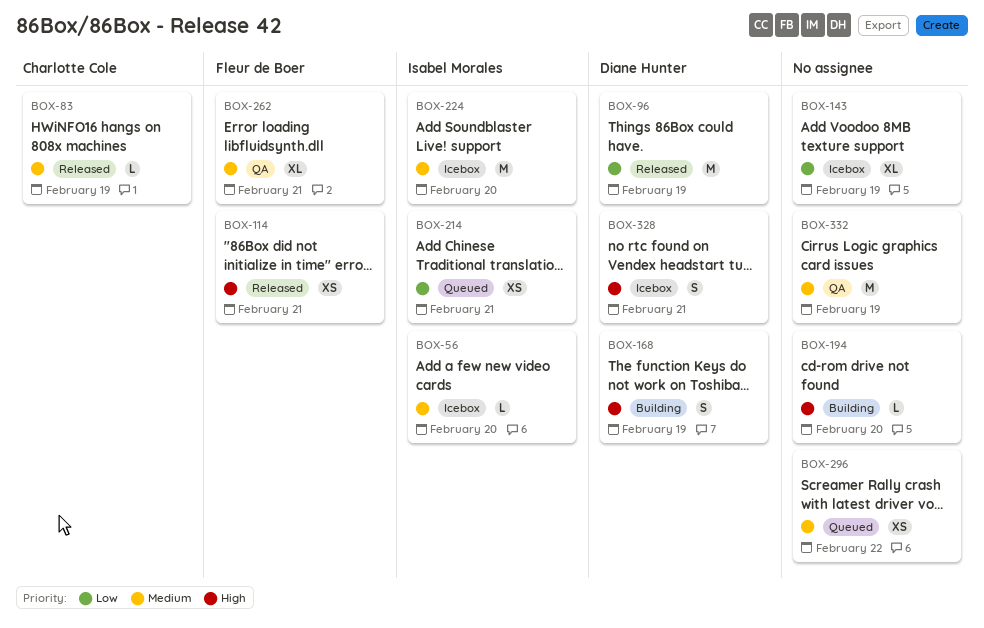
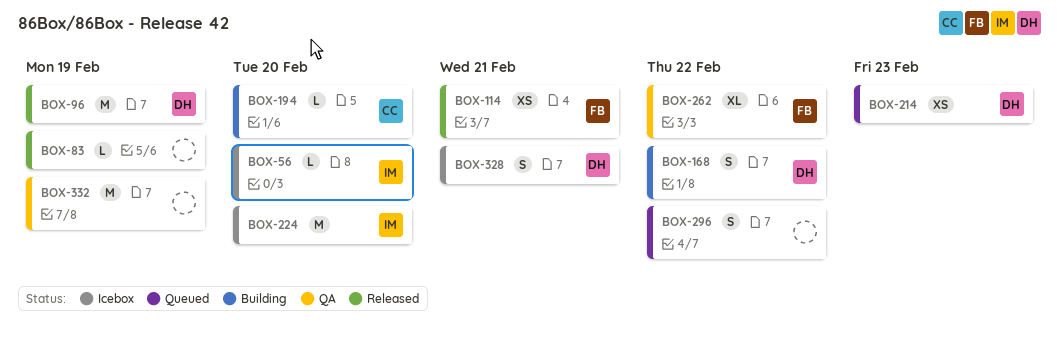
BOX-83, owner: Charlotte Cole -> none
BOX-143: present -> none
BOX-168, due: Feb 19 -> Feb 22
BOX-194, owner: none -> Charlotte Cole
BOX-214, owner: Isabel Morales -> Diane Hunter
BOX-214, due: Feb 21 -> Feb 23
BOX-262, due: Feb 21 -> Feb 22
BOX-296, estimate: XS -> S

